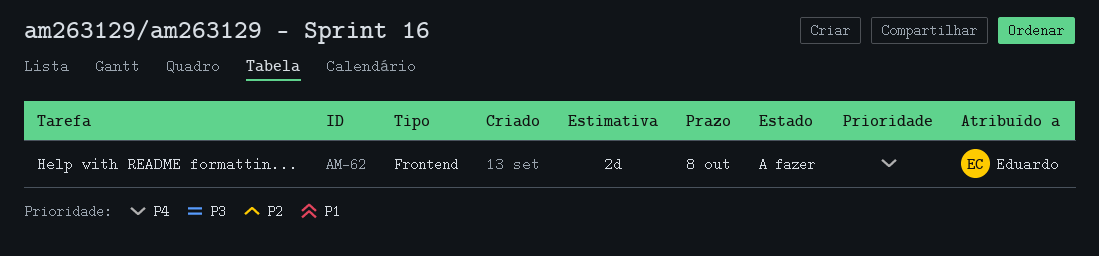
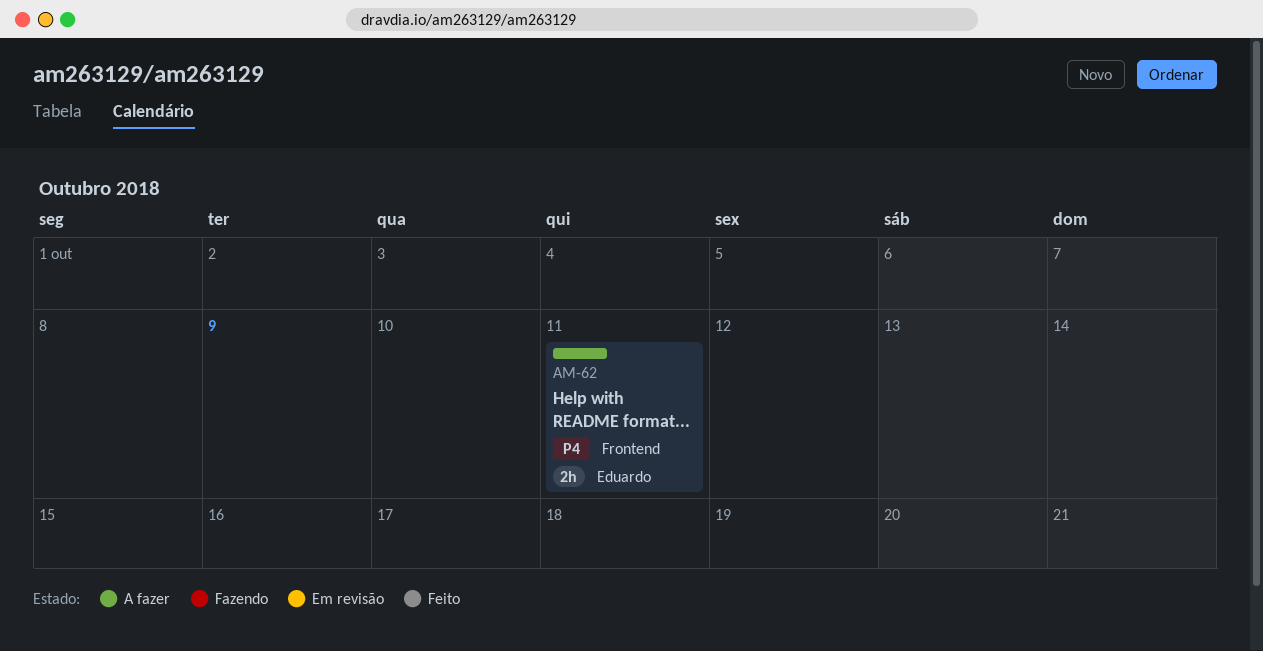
AM-62, estimate: 2d -> 2h
AM-62, due: Oct 8 -> Oct 11

